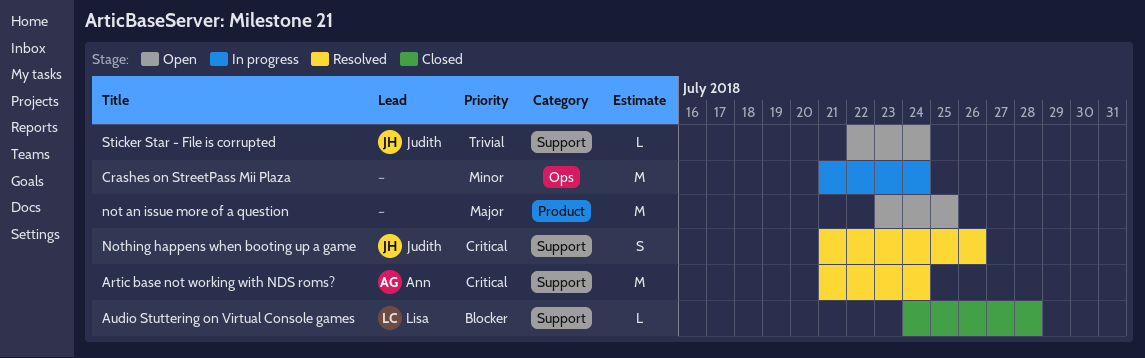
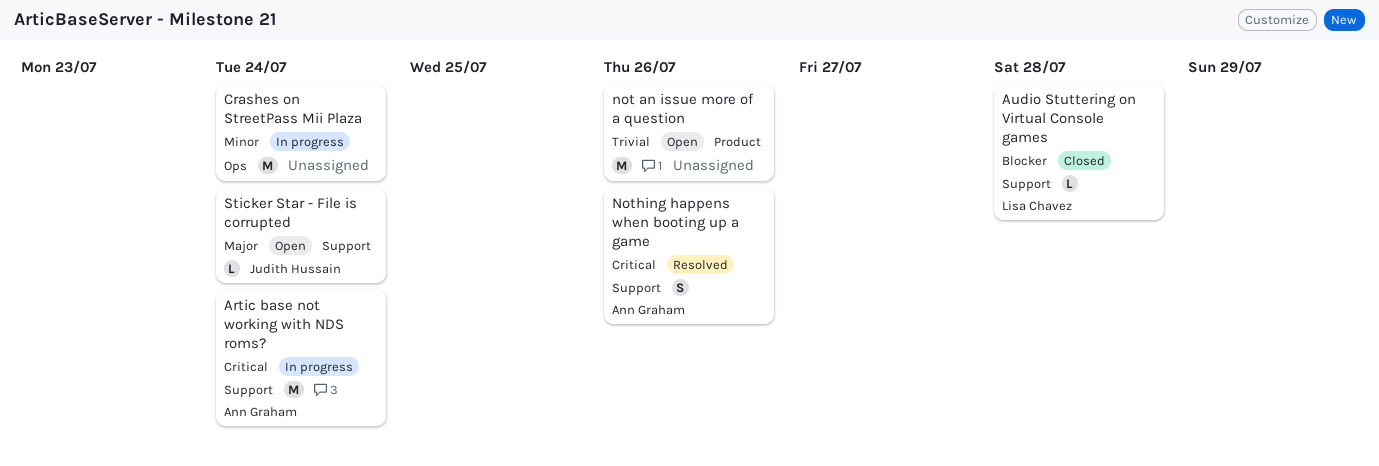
Artic base not working with NDS roms?, status: Resolved -> In progress
not an issue more of a question, priority: Major -> Trivial
not an issue more of a question, due: Jul 25 -> Jul 26
Nothing happens when booting up a game, owner: Judith Hussain -> Ann Graham
Sticker Star - File is corrupted, priority: Trivial -> Major

